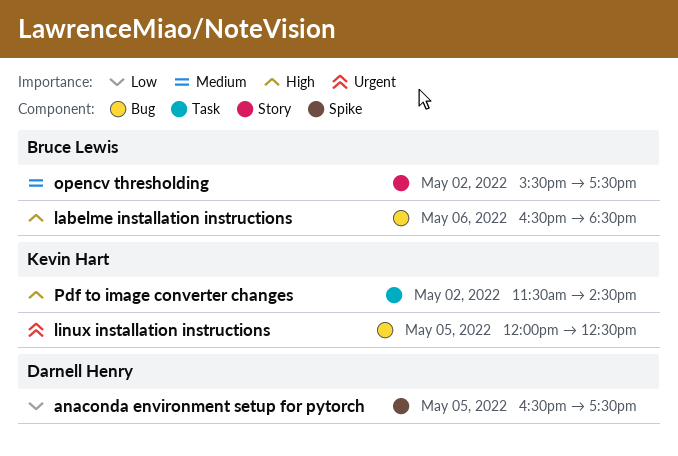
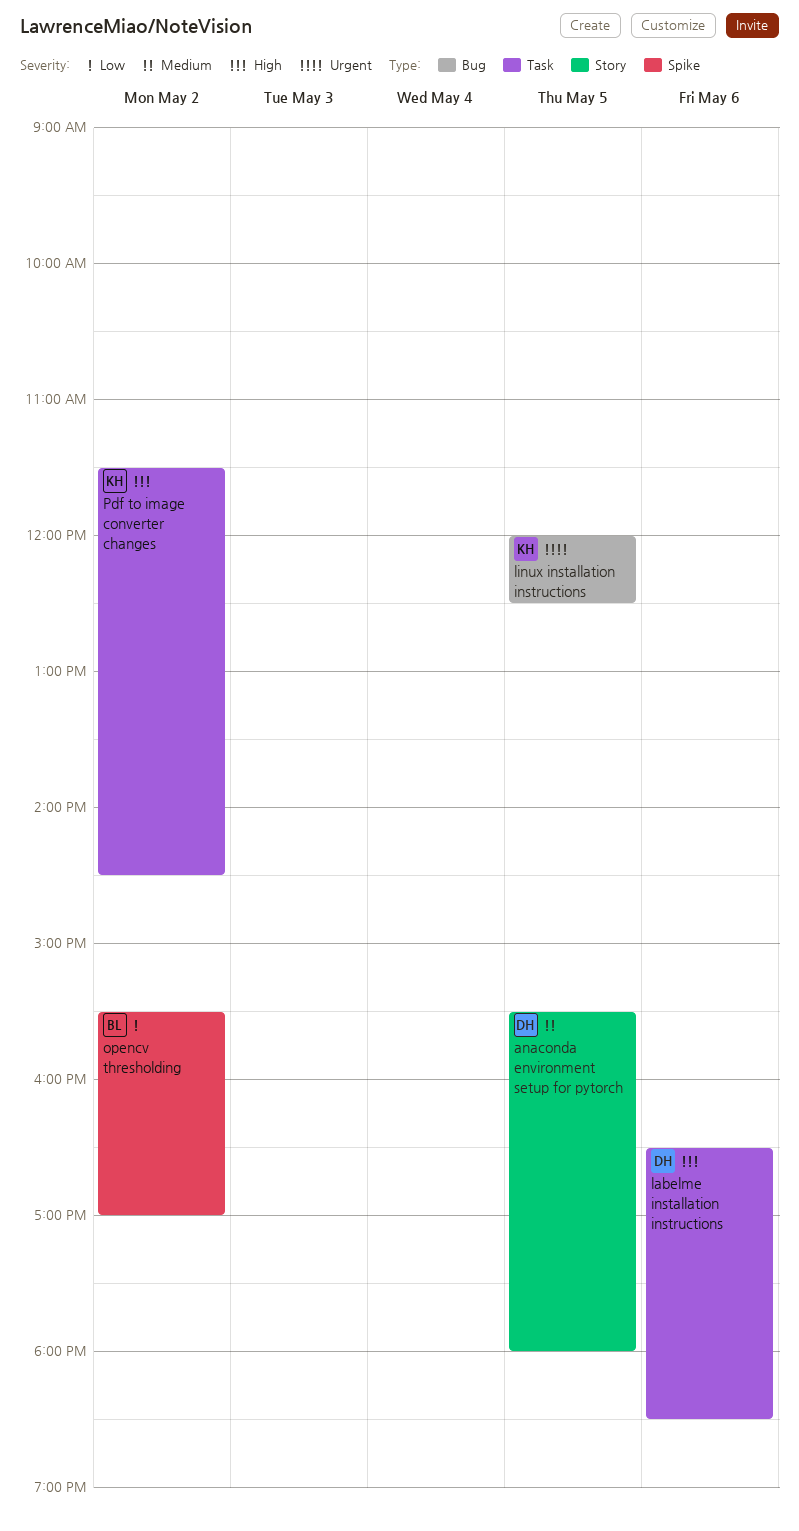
anaconda environment setup for pytorch, priority: Low -> Medium
anaconda environment setup for pytorch, label: Spike -> Story
anaconda environment setup for pytorch, begins: 16:30 -> 15:30
anaconda environment setup for pytorch, ends: 17:30 -> 18:00
labelme installation instructions, owner: Bruce Lewis -> Darnell Henry
labelme installation instructions, label: Bug -> Task
opencv thresholding, priority: Medium -> Low
opencv thresholding, label: Story -> Spike
opencv thresholding, ends: 17:30 -> 17:00

